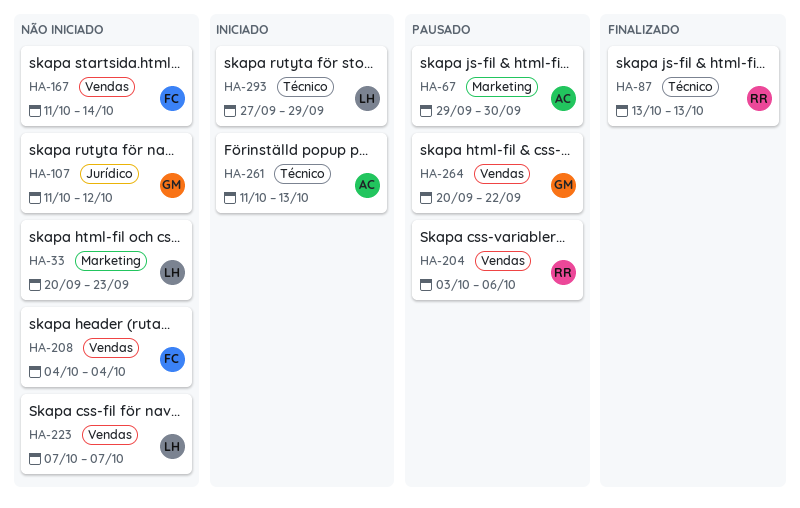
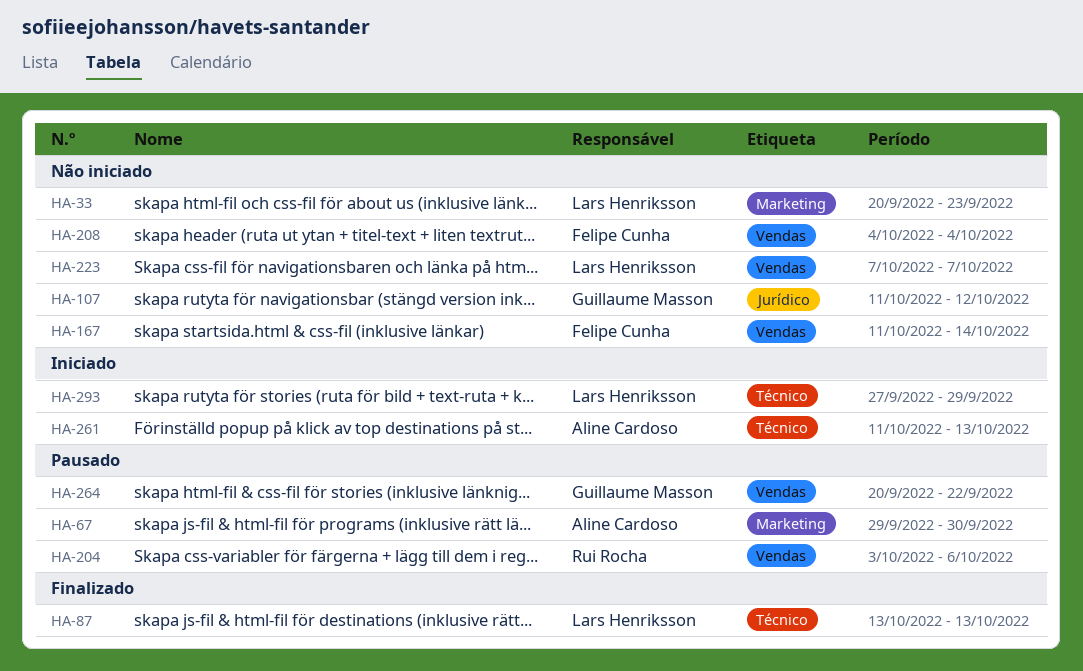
HA-87, owner: Rui Rocha -> Lars Henriksson

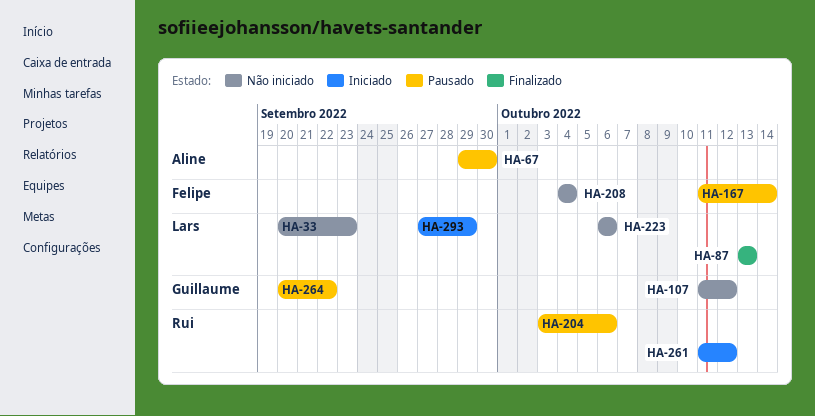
HA-167, status: Não iniciado -> Pausado
HA-223, start: Oct 7 -> Oct 6
HA-223, due: Oct 7 -> Oct 6
HA-261, owner: Aline Cardoso -> Rui Rocha
HA-261, due: Oct 13 -> Oct 12

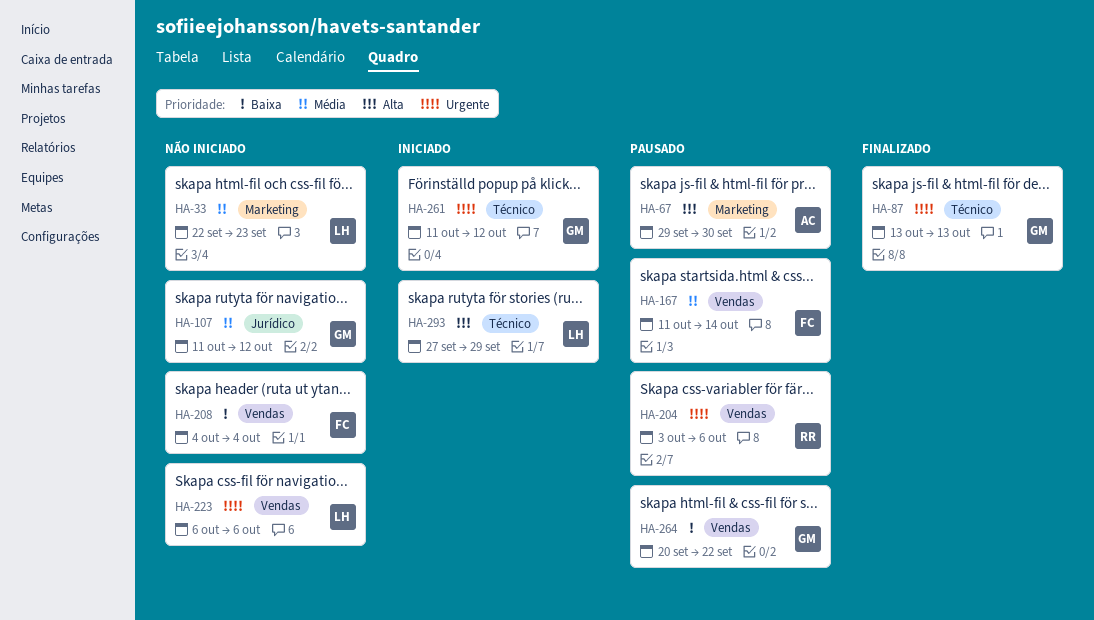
HA-33, start: Sep 20 -> Sep 22
HA-87, owner: Lars -> Guillaume
HA-261, owner: Rui -> Guillaume

